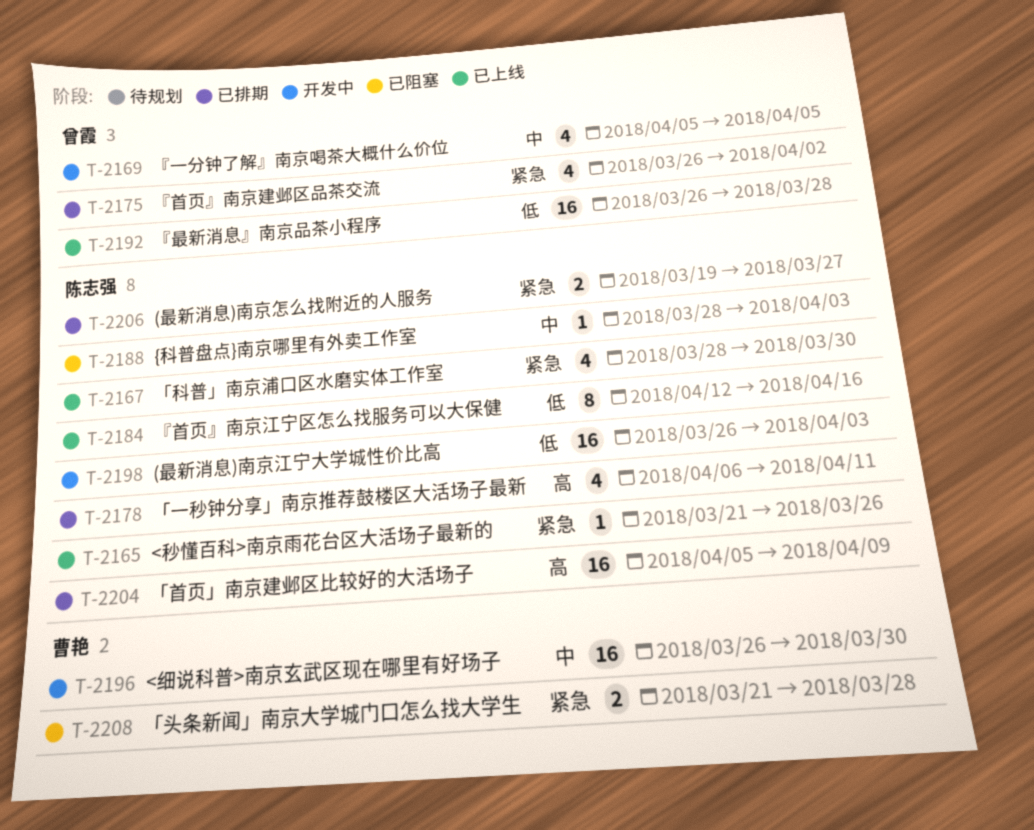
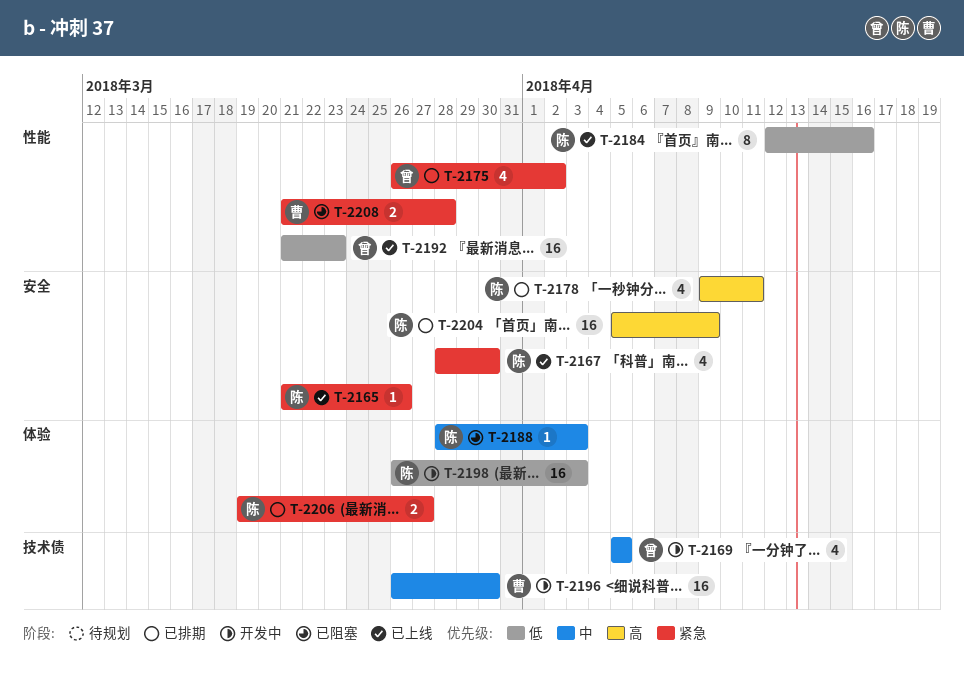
T-2178, start: Apr 6 -> Apr 9
T-2192, start: Mar 26 -> Mar 21
T-2192, due: Mar 28 -> Mar 23

